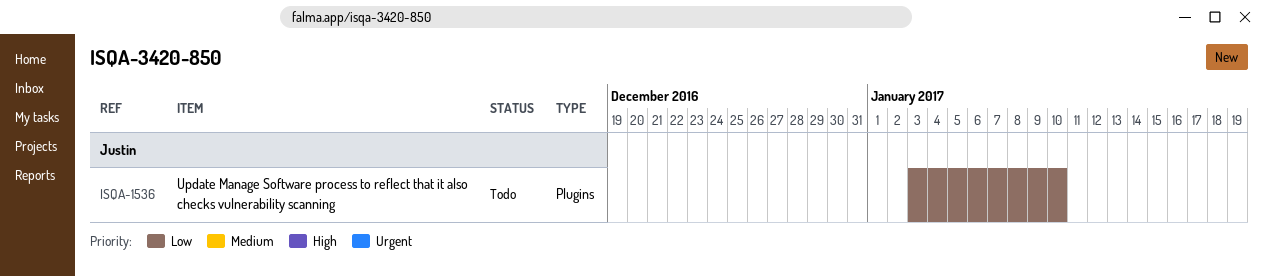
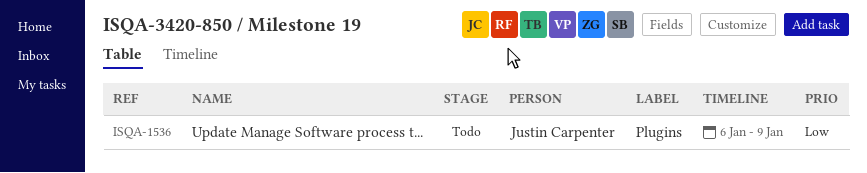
ISQA-1536, start: Jan 3 -> Jan 6
ISQA-1536, due: Jan 10 -> Jan 9

